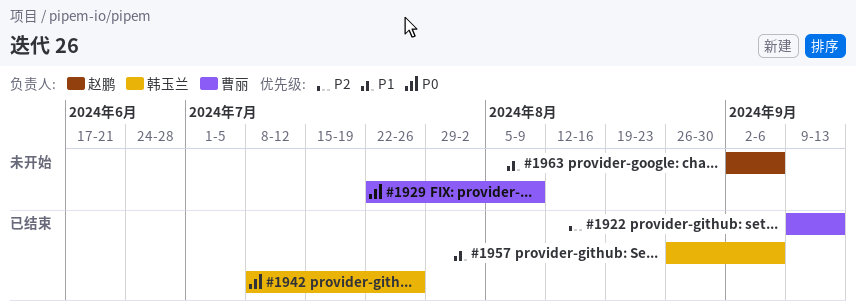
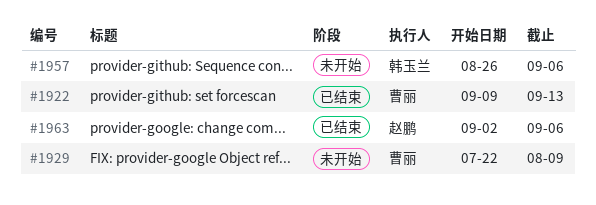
#1942: present -> none
#1957, status: 已结束 -> 未开始
#1963, status: 未开始 -> 已结束

